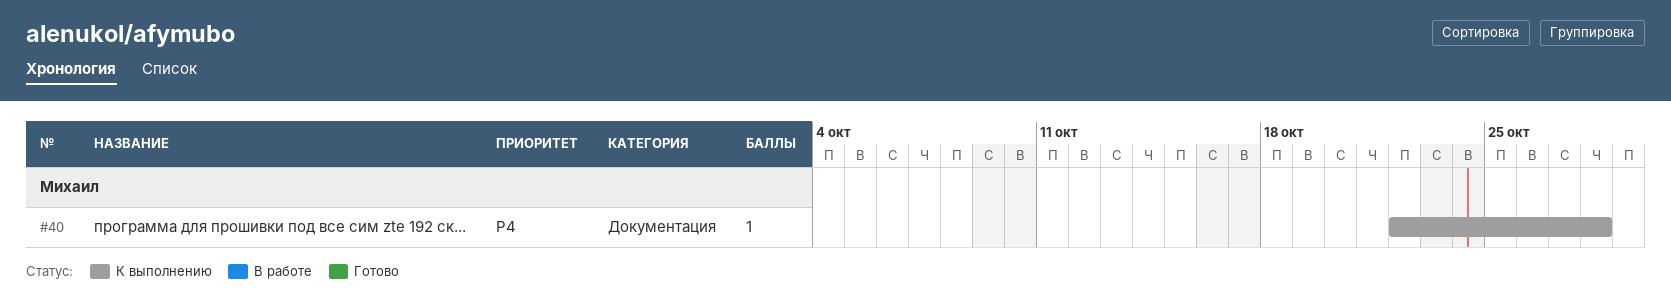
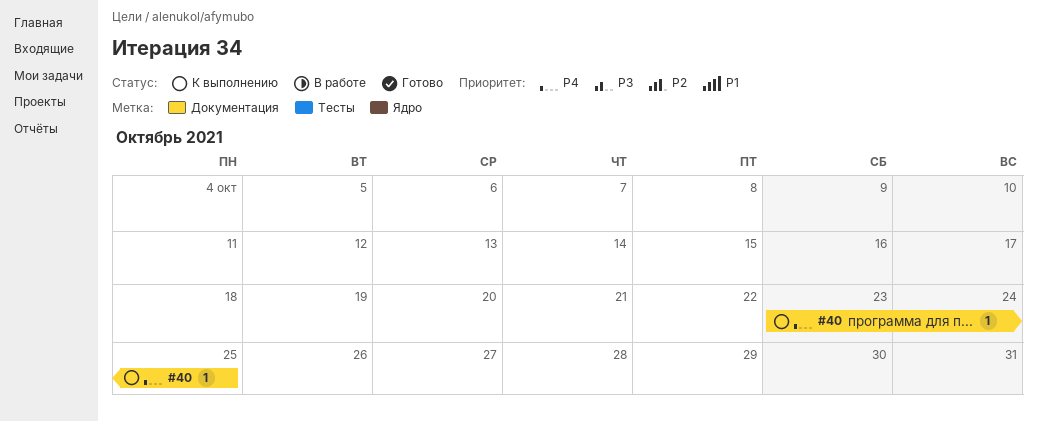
#40, start: Oct 22 -> Oct 23
#40, due: Oct 28 -> Oct 25

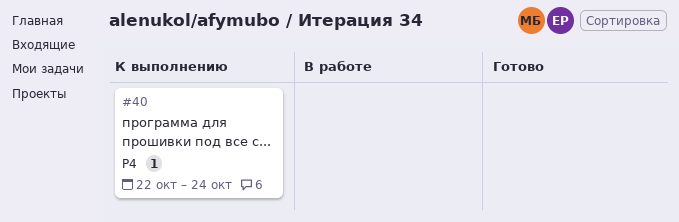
#40, start: Oct 23 -> Oct 22
#40, due: Oct 25 -> Oct 24

